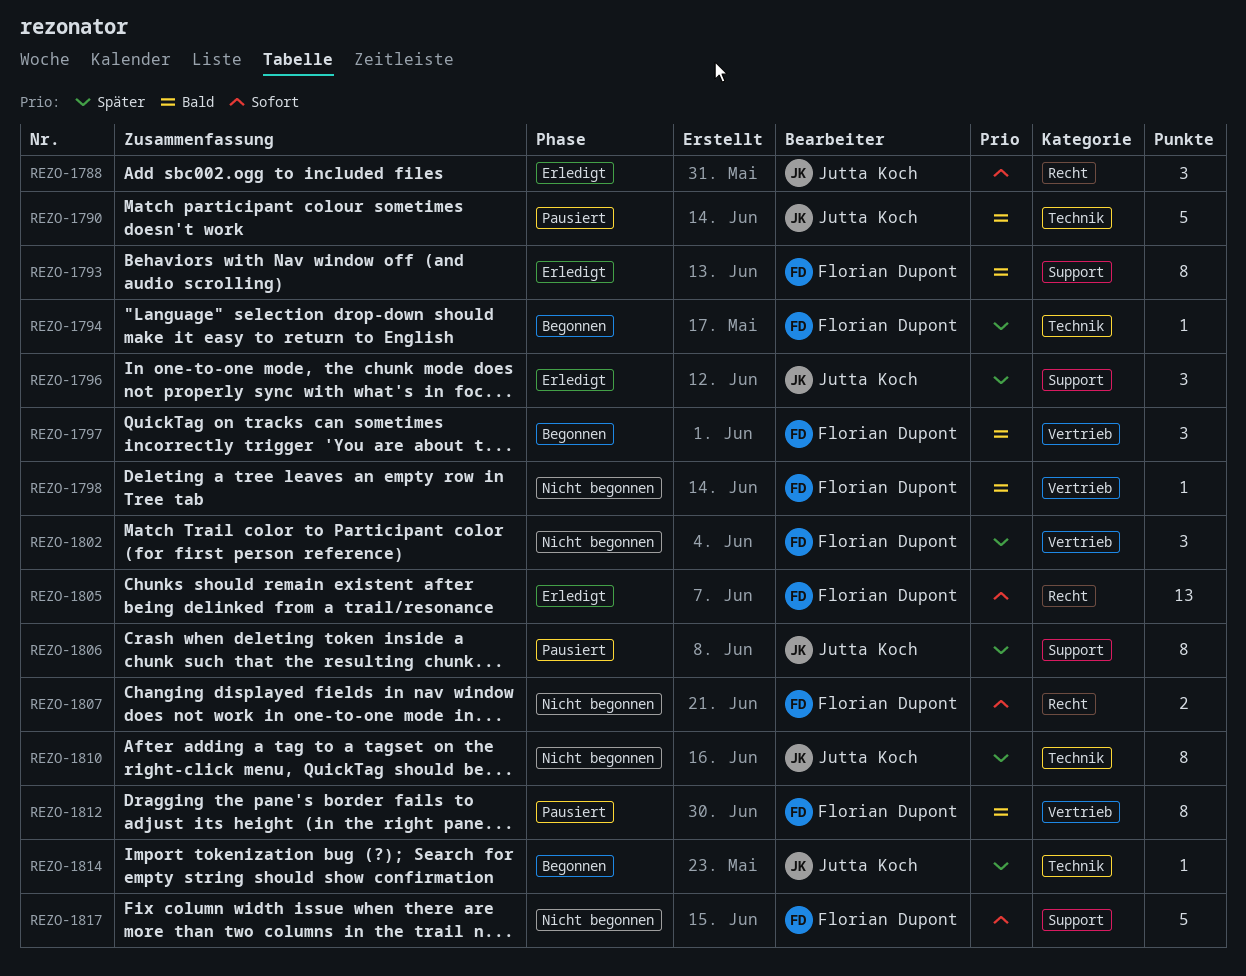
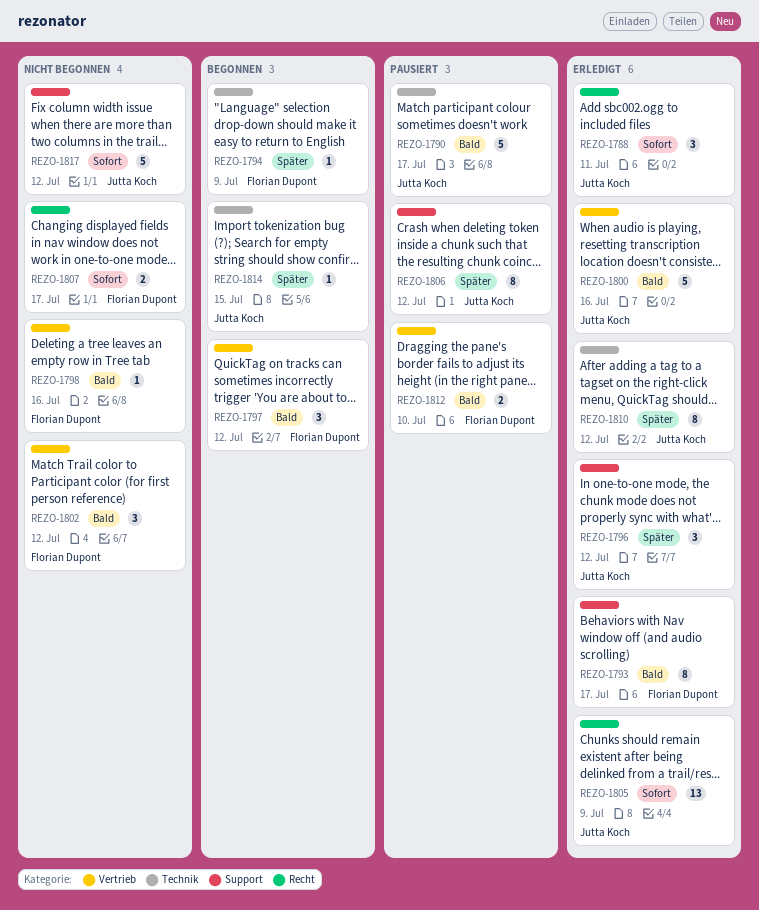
REZO-1800: none -> present
REZO-1802, priority: Später -> Bald
REZO-1805, owner: Florian Dupont -> Jutta Koch
REZO-1810, status: Nicht begonnen -> Erledigt
REZO-1812, estimate: 8 -> 2
REZO-1817, owner: Florian Dupont -> Jutta Koch

